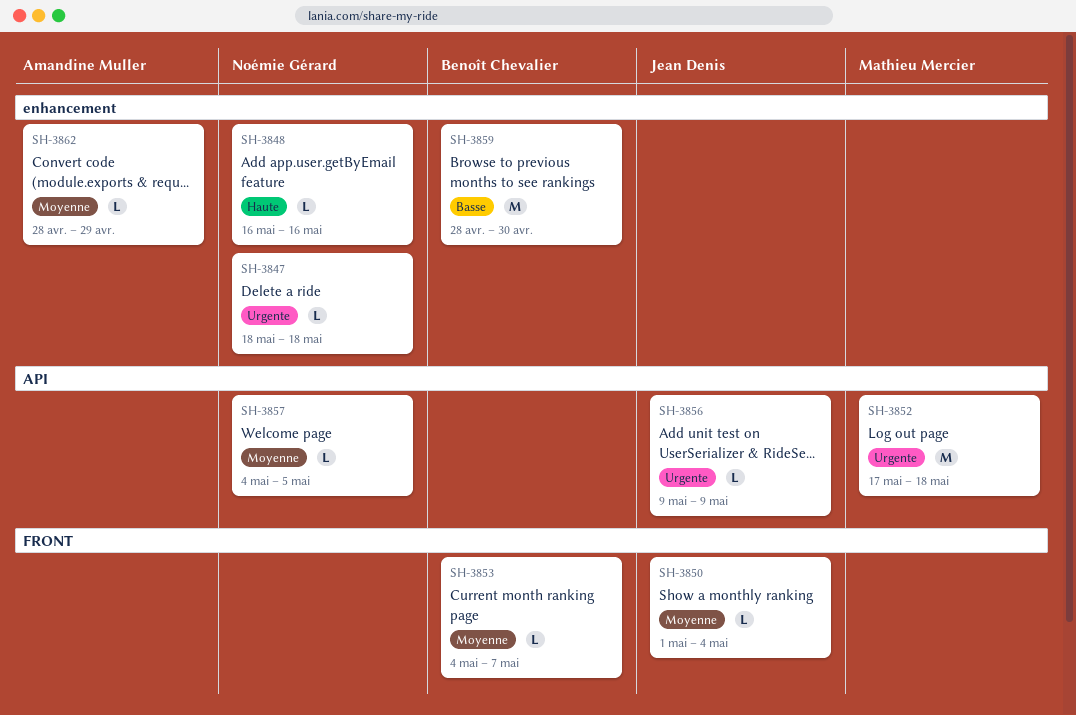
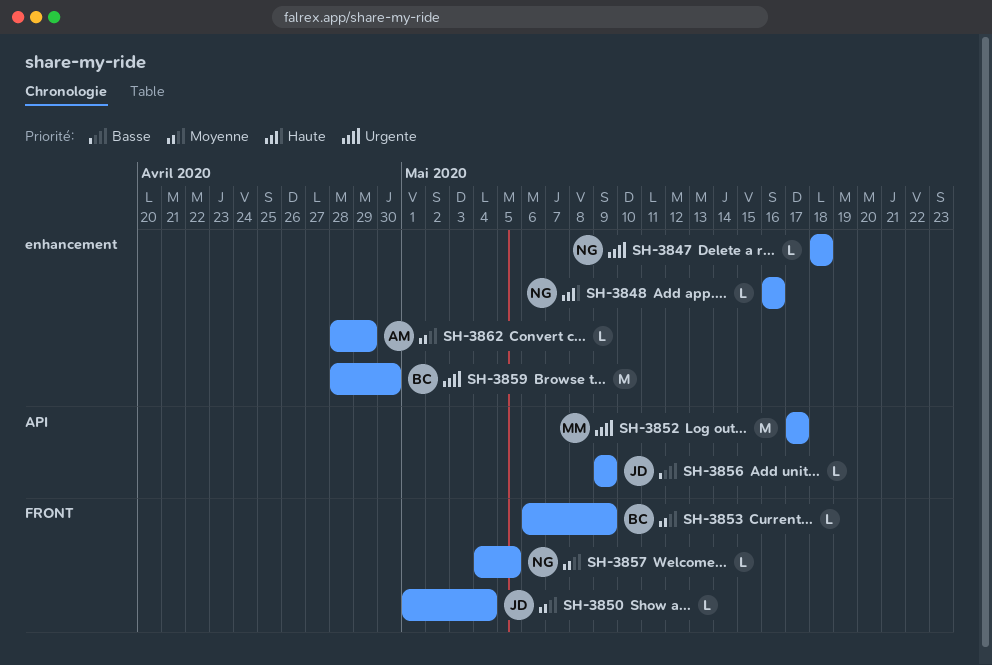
SH-3852, due: May 18 -> May 17
SH-3853, start: May 4 -> May 6
SH-3853, due: May 7 -> May 9
SH-3856, priority: Urgente -> Basse
SH-3857, label: API -> FRONT
SH-3859, priority: Basse -> Urgente

